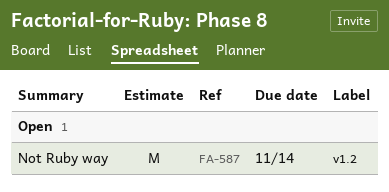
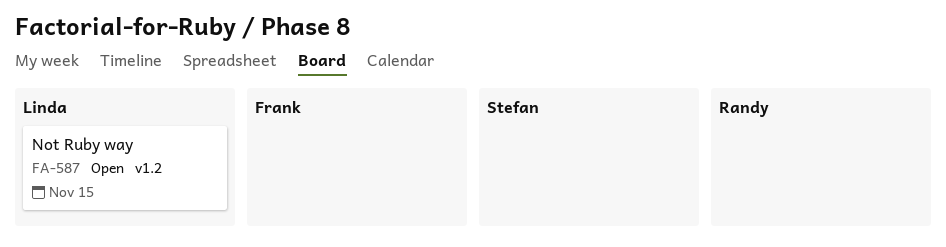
FA-587, due: Nov 14 -> Nov 15

